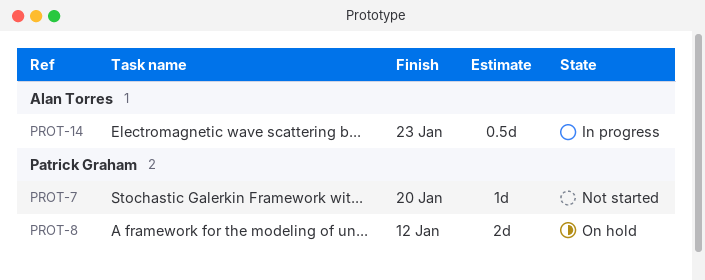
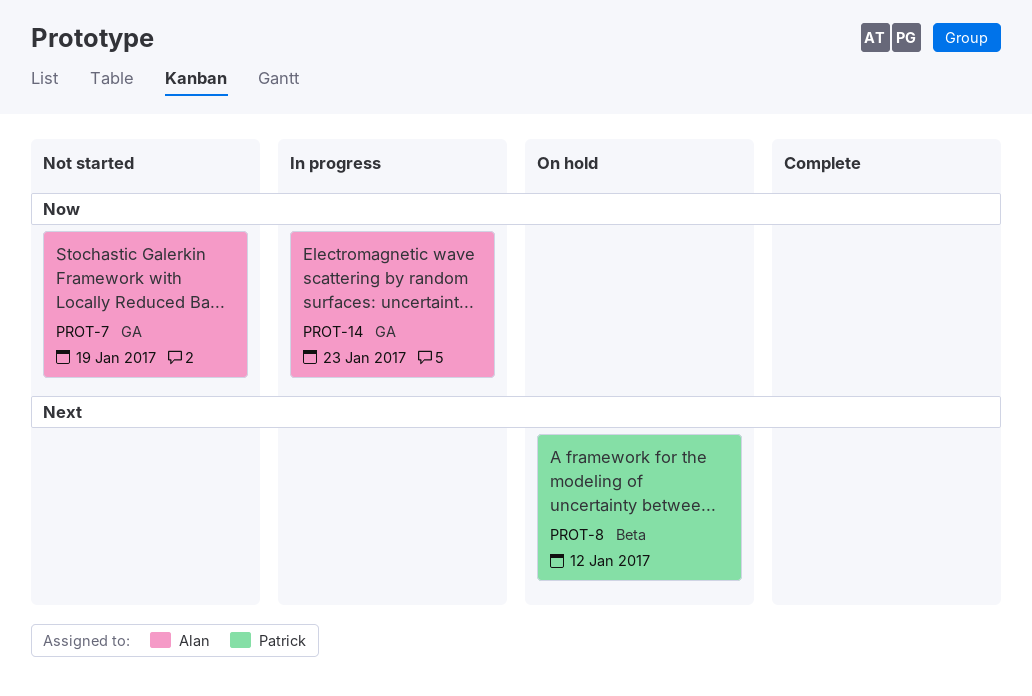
PROT-7, owner: Patrick Graham -> Alan Torres
PROT-7, due: Jan 20 -> Jan 19

